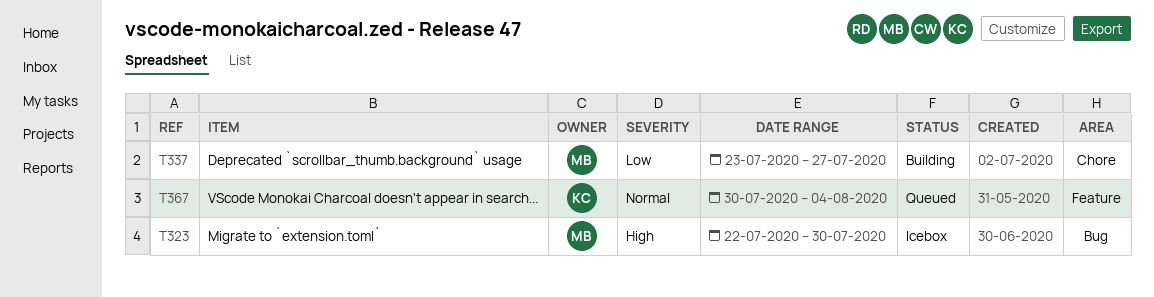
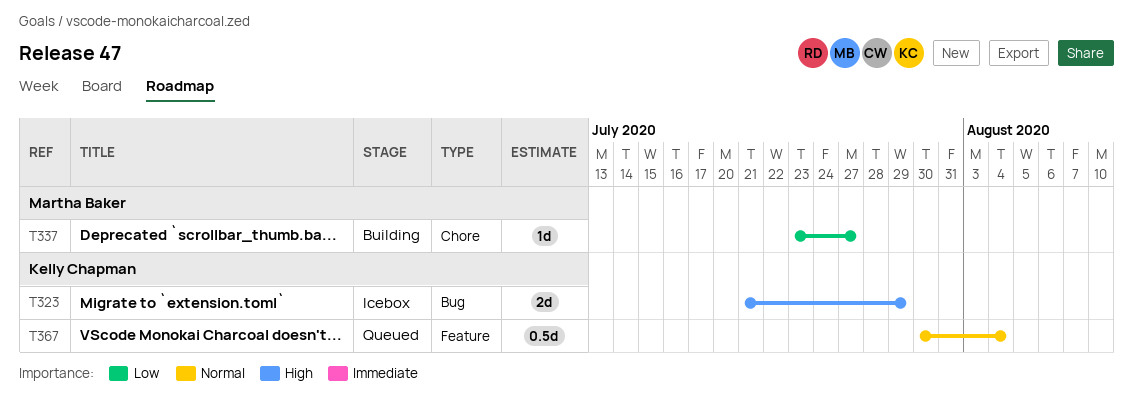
T323, owner: Martha Baker -> Kelly Chapman
T323, start: Jul 22 -> Jul 21
T323, due: Jul 30 -> Jul 29

